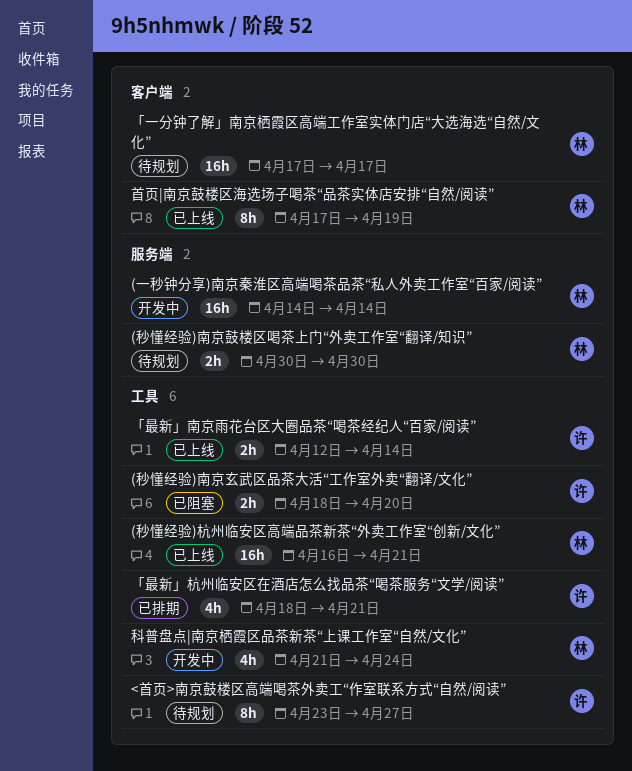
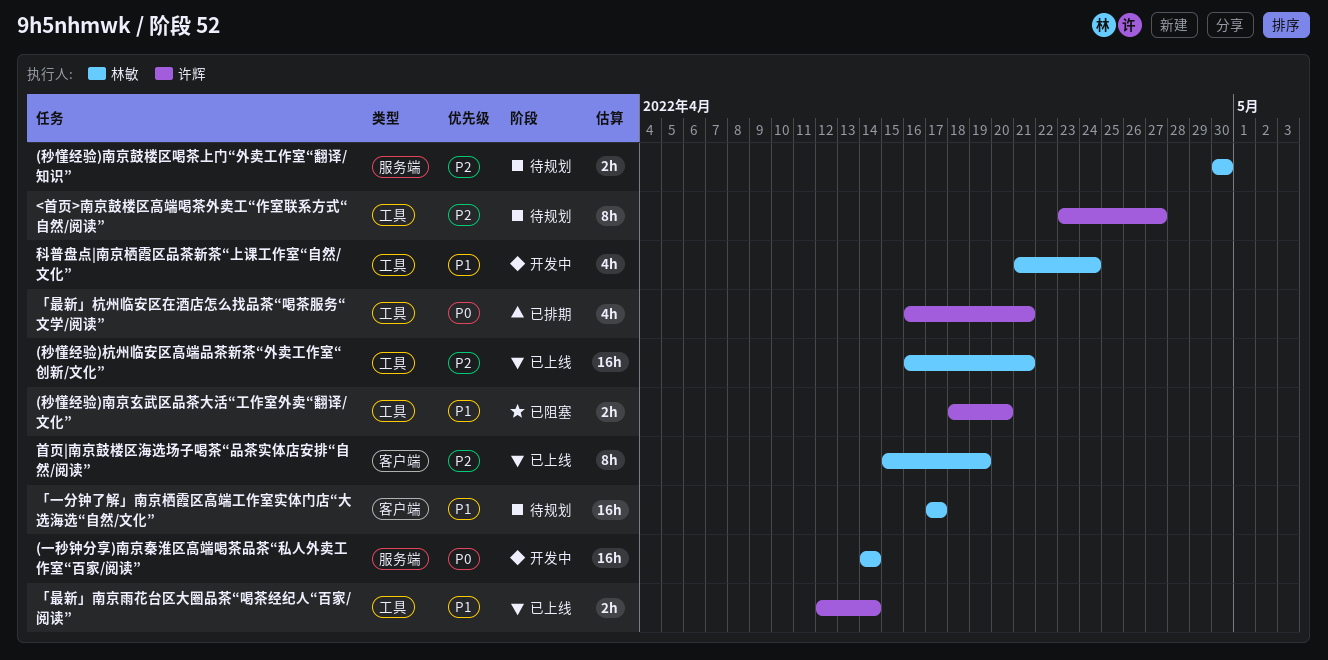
「最新」杭州临安区在酒店怎么找品茶“喝茶服务“文学/阅读”, start: Apr 18 -> Apr 16
首页|南京鼓楼区海选场子喝茶“品茶实体店安排“自然/阅读”, start: Apr 17 -> Apr 15

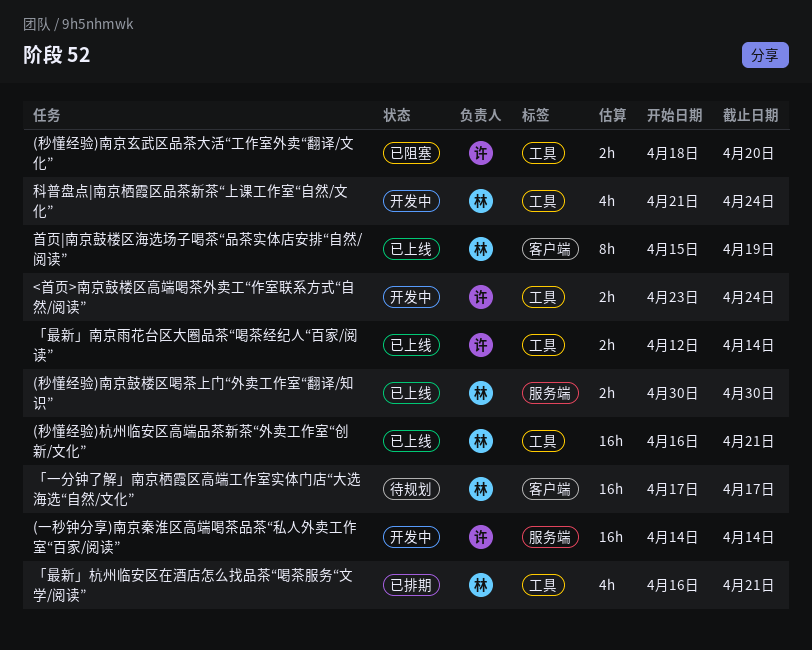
(一秒钟分享)南京秦淮区高端喝茶品茶“私人外卖工作室“百家/阅读”, owner: 林敏 -> 许辉
(秒懂经验)南京鼓楼区喝茶上门“外卖工作室“翻译/知识”, status: 待规划 -> 已上线
<首页>南京鼓楼区高端喝茶外卖工“作室联系方式“自然/阅读”, status: 待规划 -> 开发中
<首页>南京鼓楼区高端喝茶外卖工“作室联系方式“自然/阅读”, estimate: 8h -> 2h
<首页>南京鼓楼区高端喝茶外卖工“作室联系方式“自然/阅读”, due: Apr 27 -> Apr 24
「最新」杭州临安区在酒店怎么找品茶“喝茶服务“文学/阅读”, owner: 许辉 -> 林敏

